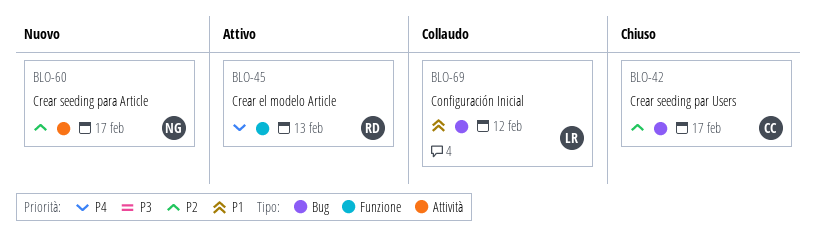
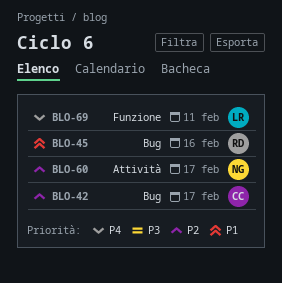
BLO-45, priority: P4 -> P1
BLO-45, label: Funzione -> Bug
BLO-45, due: Feb 13 -> Feb 16
BLO-69, priority: P1 -> P4
BLO-69, label: Bug -> Funzione
BLO-69, due: Feb 12 -> Feb 11

